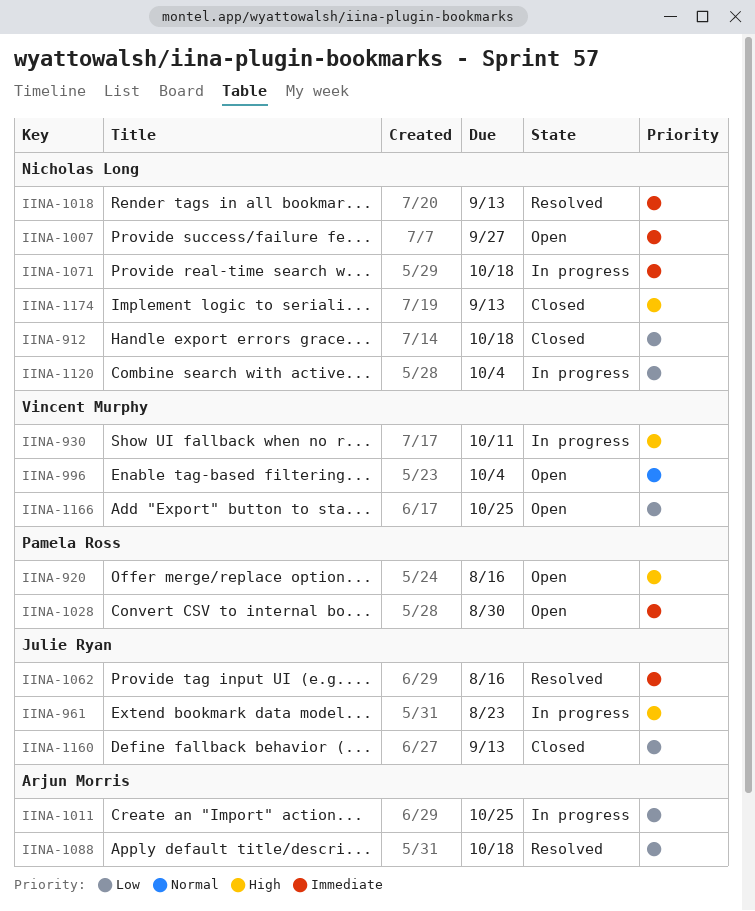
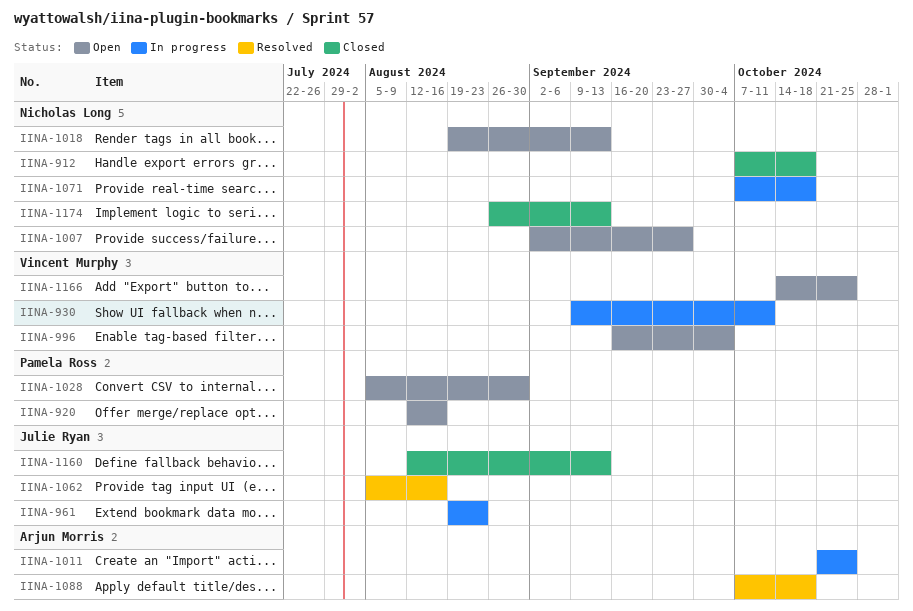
IINA-1018, status: Resolved -> Open
IINA-1120: present -> none

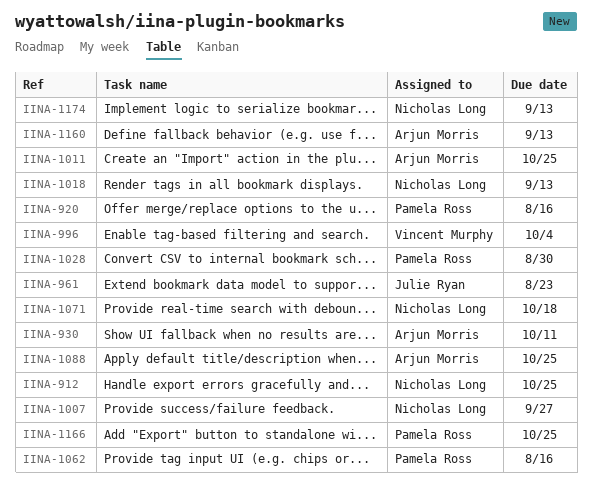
IINA-912, due: Oct 18 -> Oct 25
IINA-930, owner: Vincent Murphy -> Arjun Morris
IINA-1062, owner: Julie Ryan -> Pamela Ross
IINA-1088, due: Oct 18 -> Oct 25
IINA-1160, owner: Julie Ryan -> Arjun Morris
IINA-1166, owner: Vincent Murphy -> Pamela Ross

